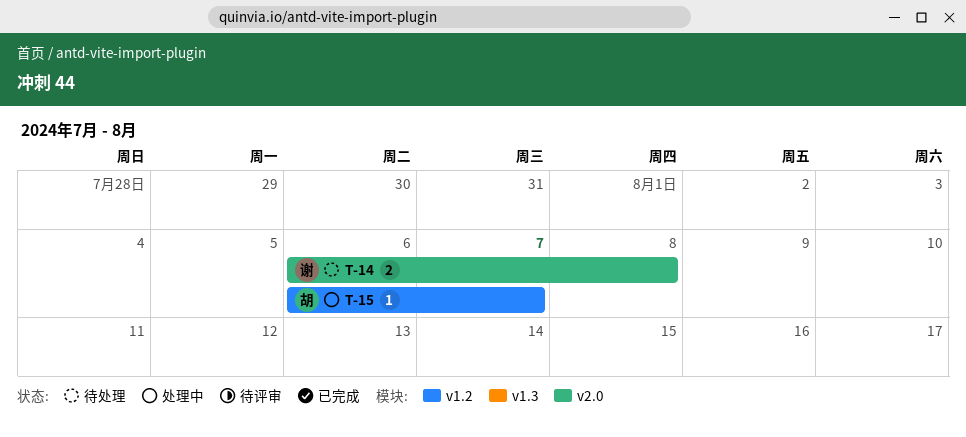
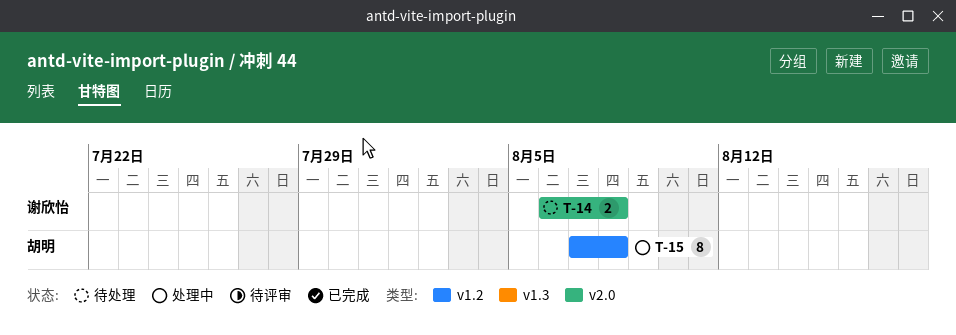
T-15, estimate: 1 -> 8
T-15, start: Aug 6 -> Aug 7
T-15, due: Aug 7 -> Aug 8

